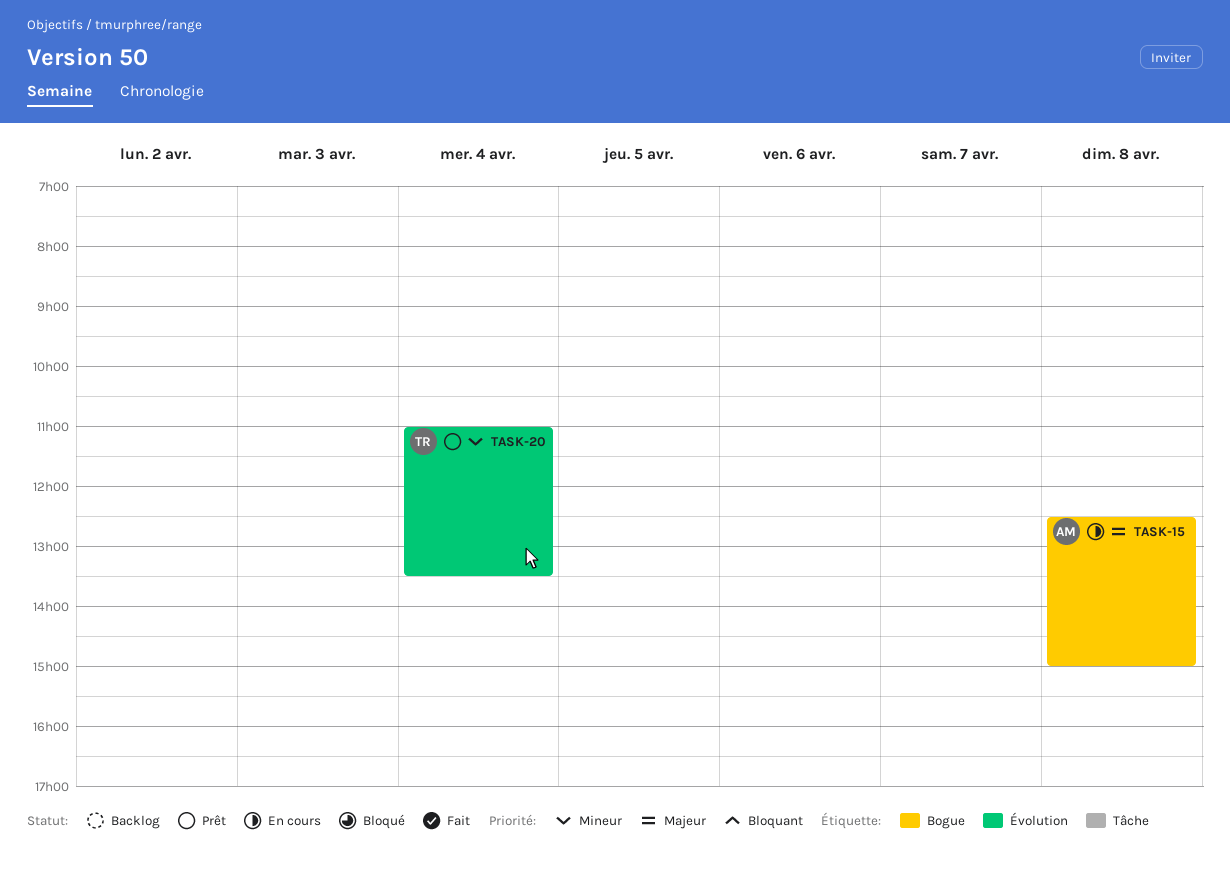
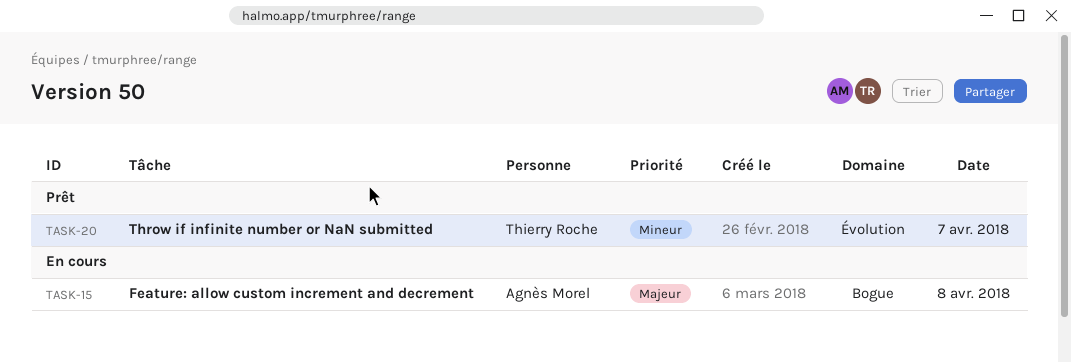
TASK-20, day: Apr 4 -> Apr 7

